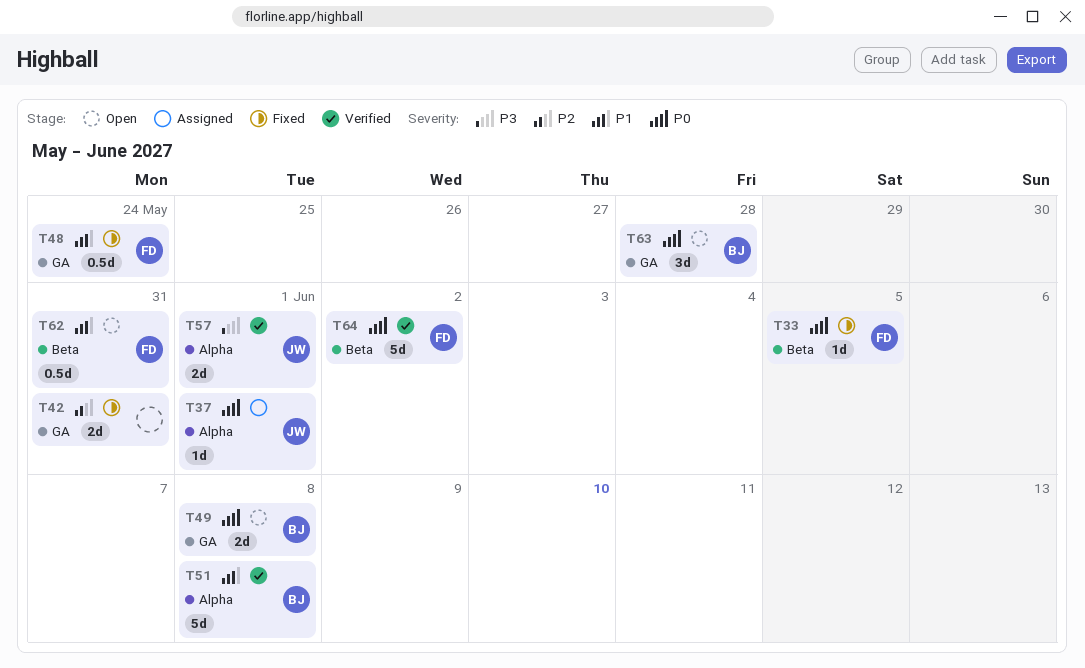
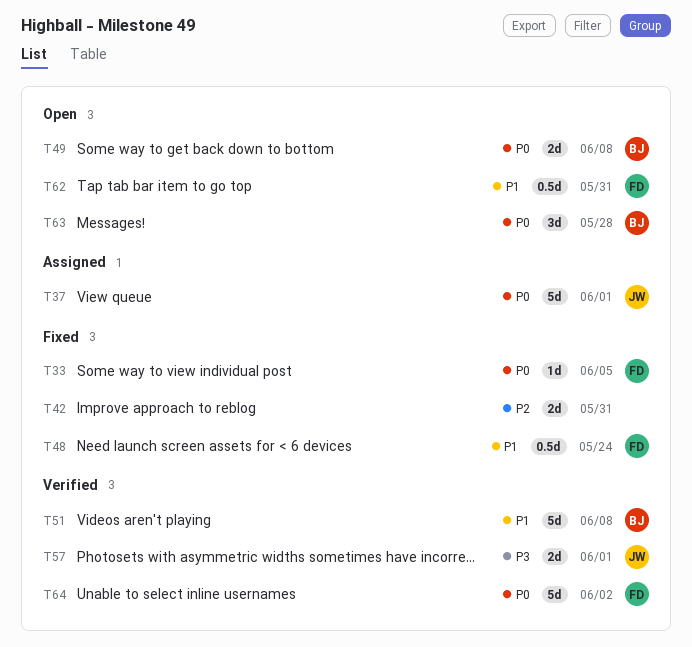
T37, estimate: 1d -> 5d

